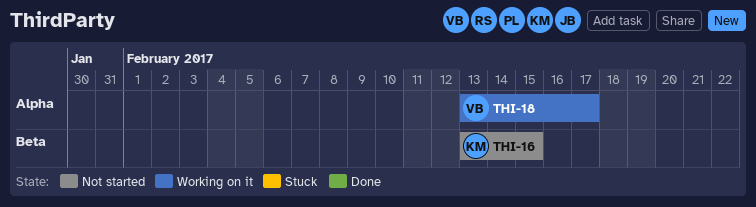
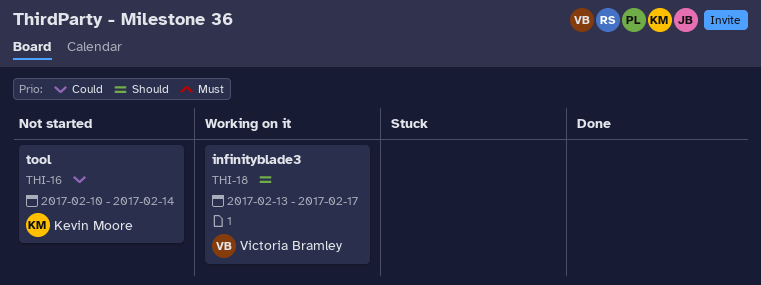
THI-16, start: Feb 13 -> Feb 10
THI-16, due: Feb 15 -> Feb 14

